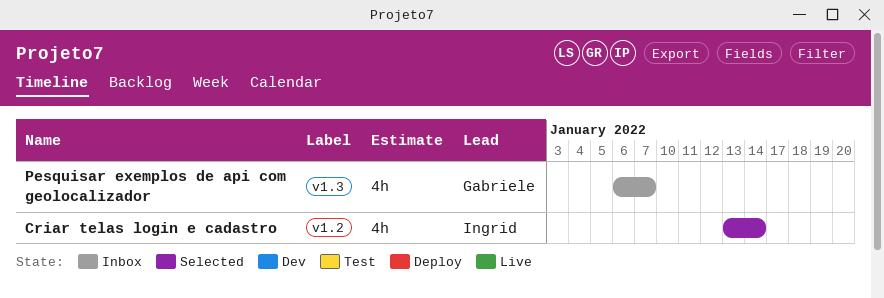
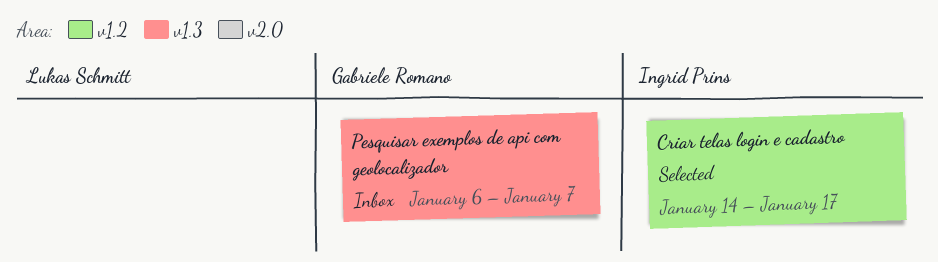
Criar telas login e cadastro, start: Jan 13 -> Jan 14
Criar telas login e cadastro, due: Jan 14 -> Jan 17

